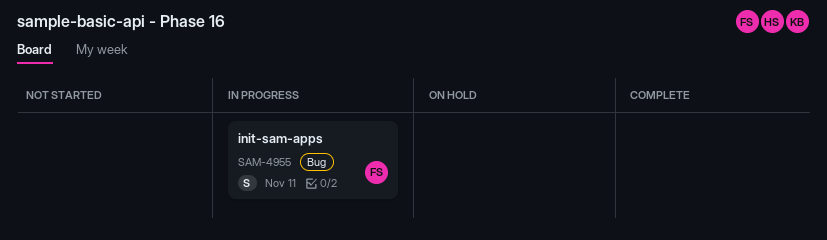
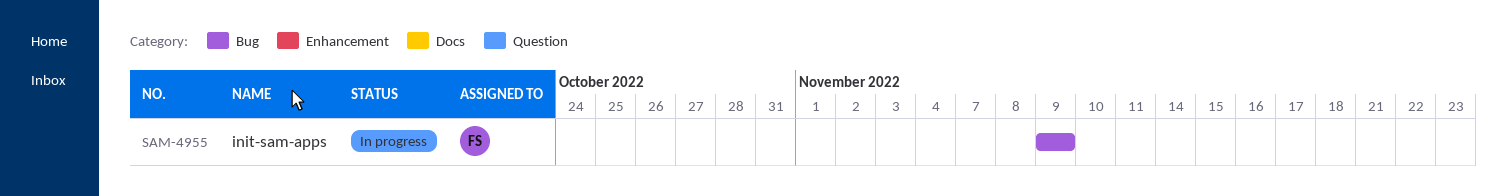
SAM-4955, due: Nov 11 -> Nov 9

